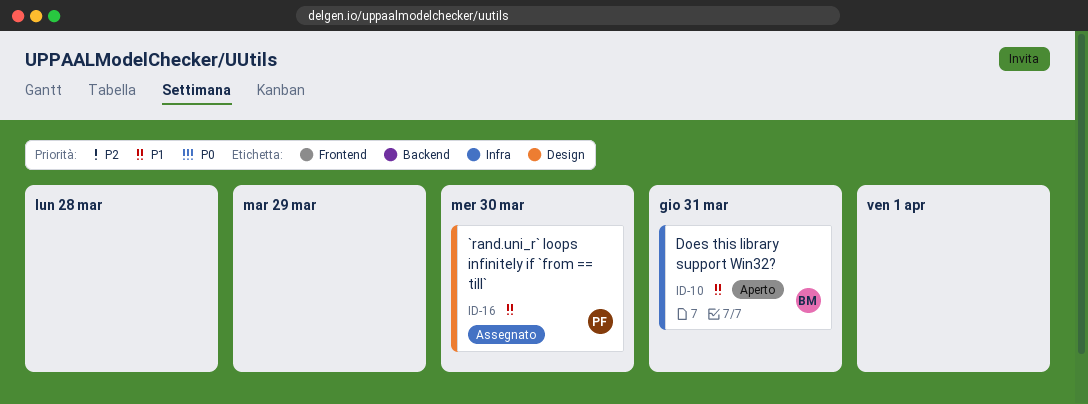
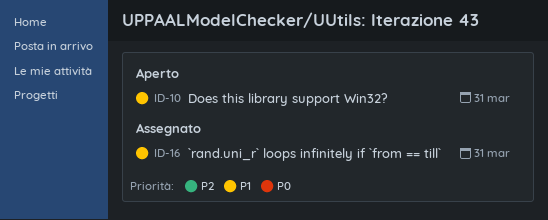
ID-16, due: Mar 30 -> Mar 31

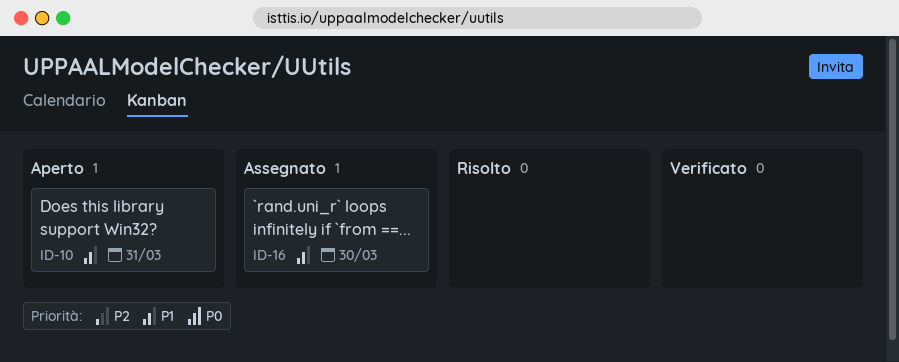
ID-16, due: Mar 31 -> Mar 30

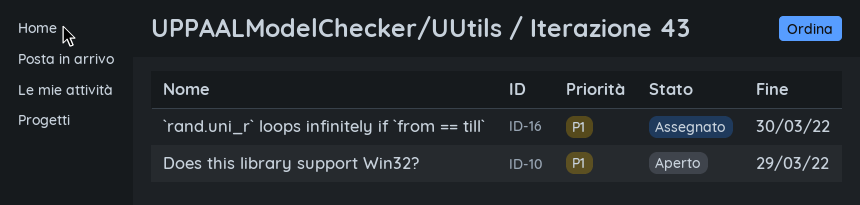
ID-10, due: Mar 31 -> Mar 29

